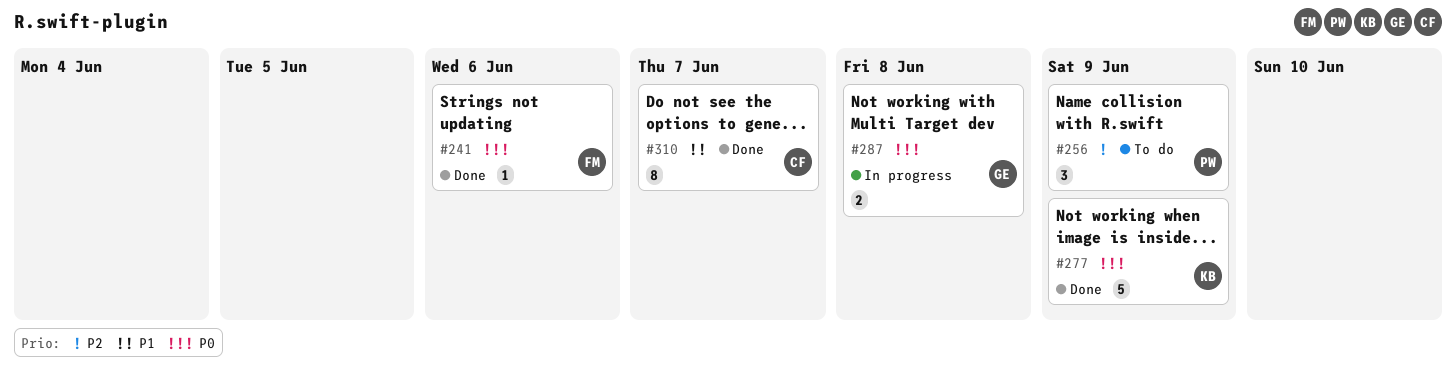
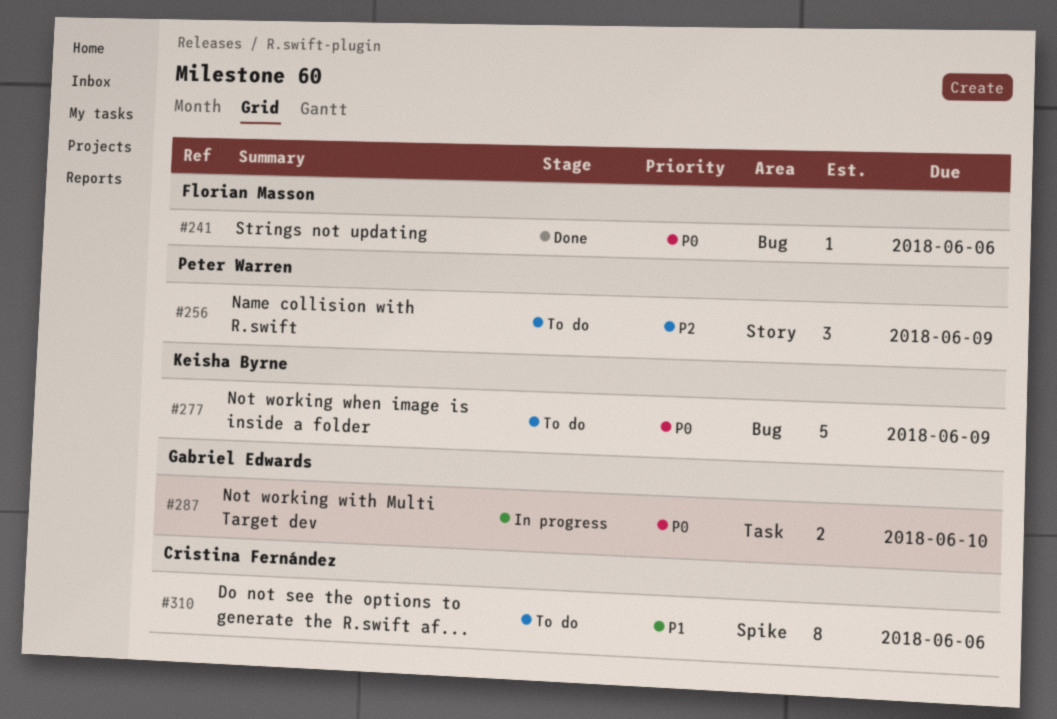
#277, status: Done -> To do
#287, due: Jun 8 -> Jun 10
#310, status: Done -> To do
#310, due: Jun 7 -> Jun 6

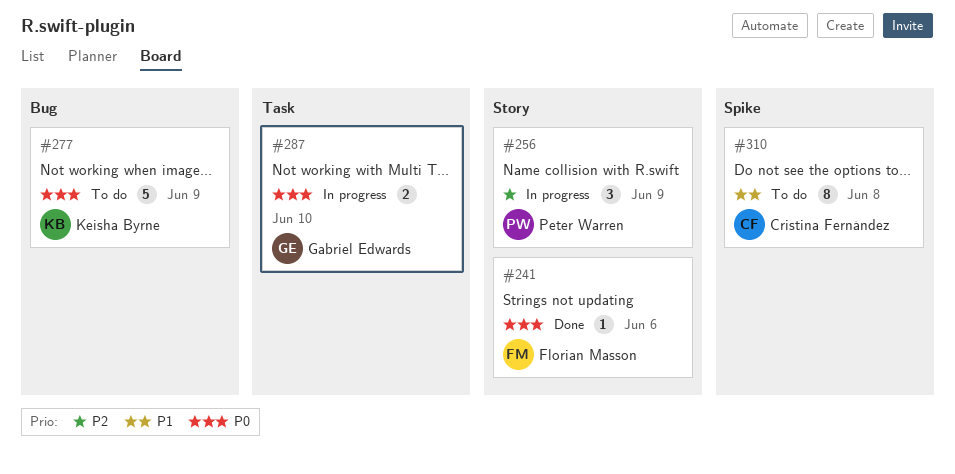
#241, label: Bug -> Story
#256, status: To do -> In progress
#310, due: Jun 6 -> Jun 8

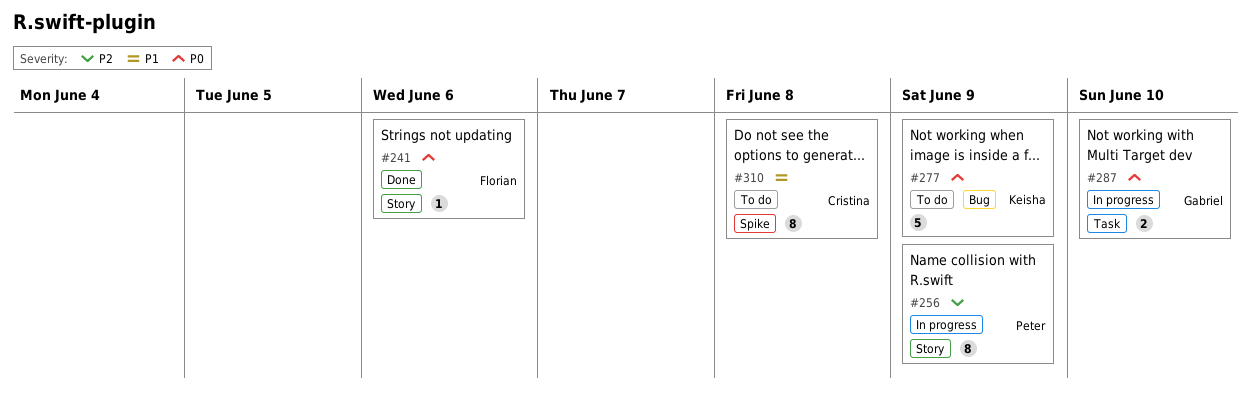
#256, estimate: 3 -> 8

